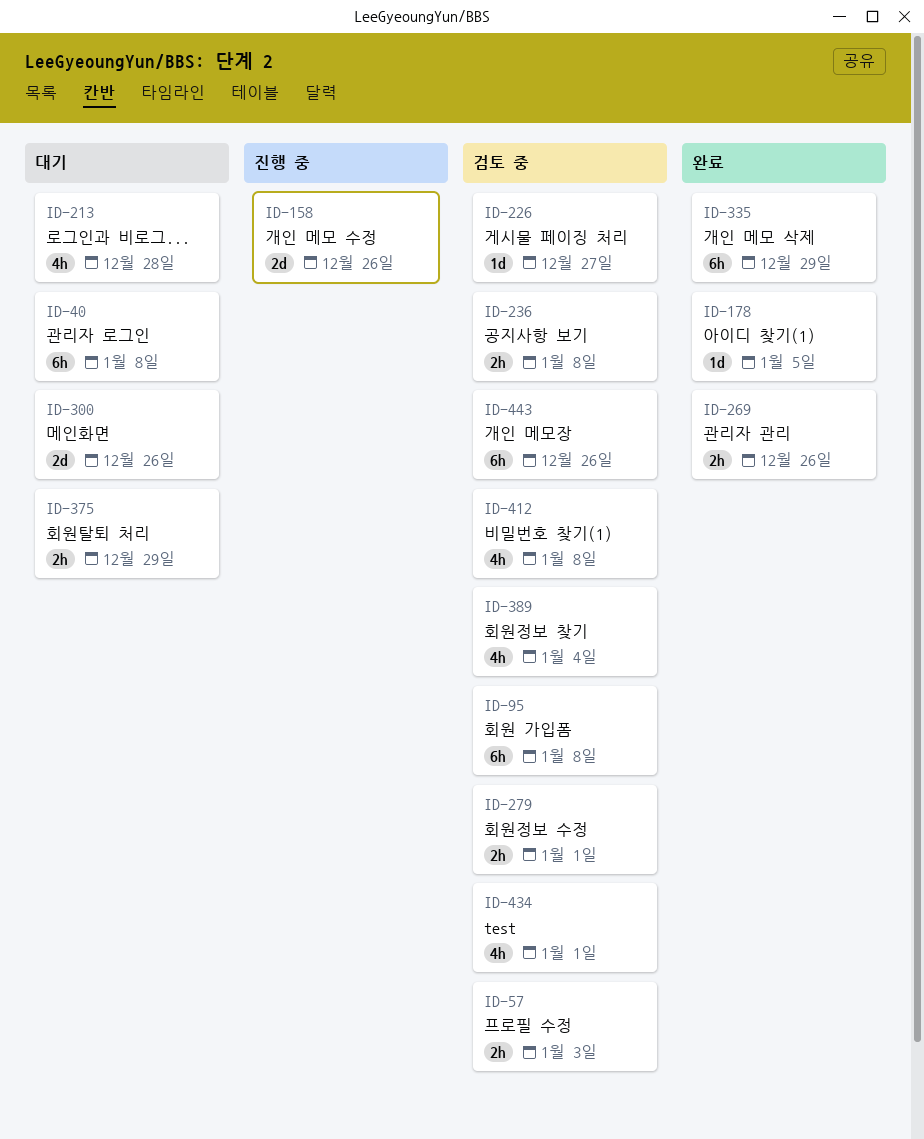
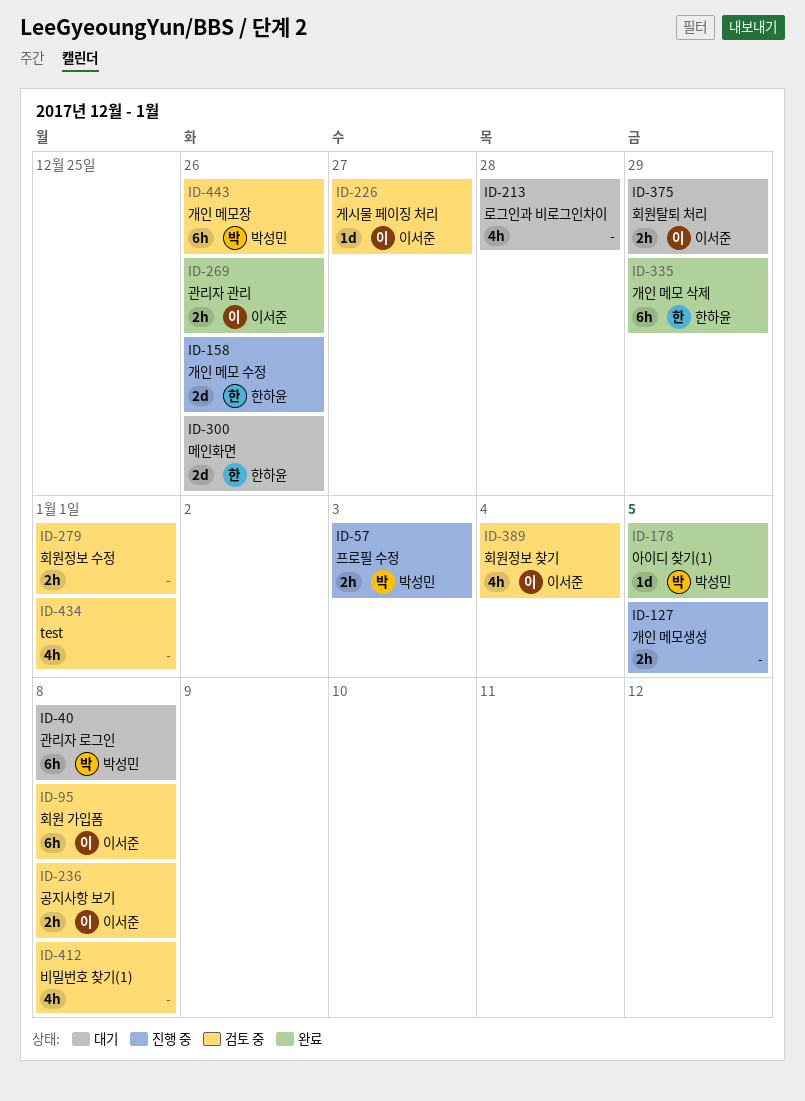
ID-57, status: 검토 중 -> 진행 중
ID-127: none -> present

